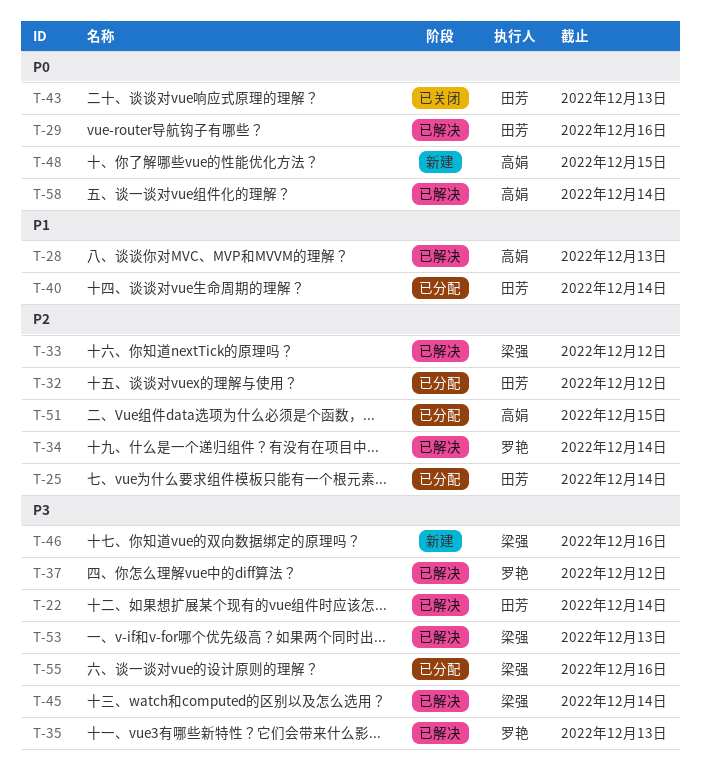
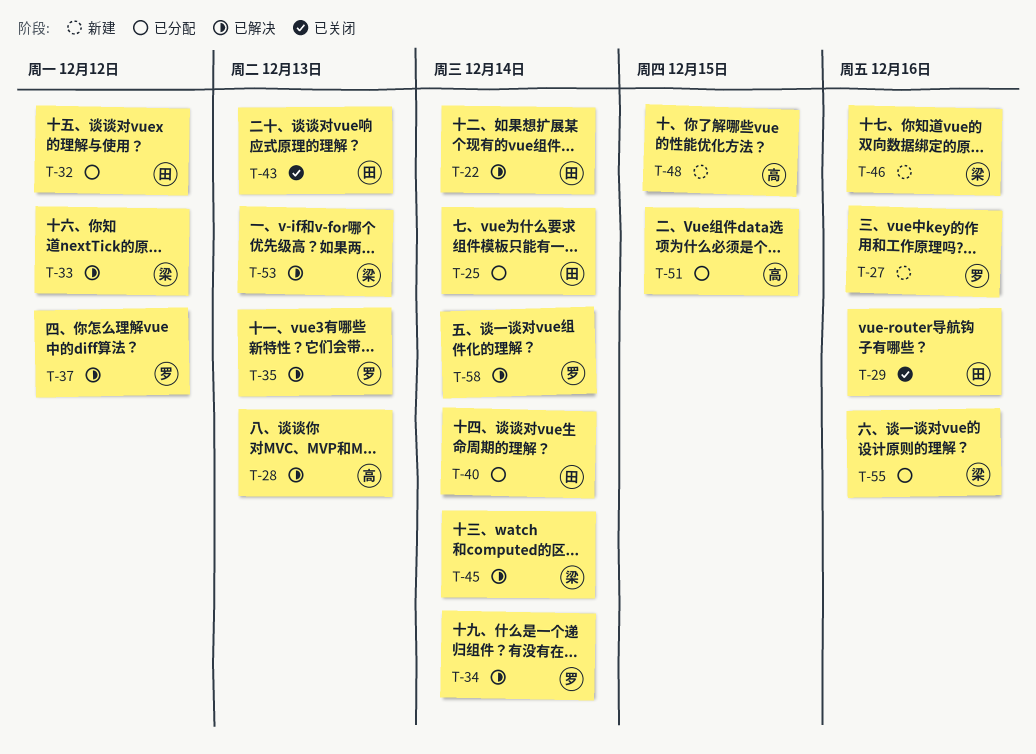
T-27: none -> present
T-29, status: 已解决 -> 已关闭
T-58, owner: 高娟 -> 罗艳

